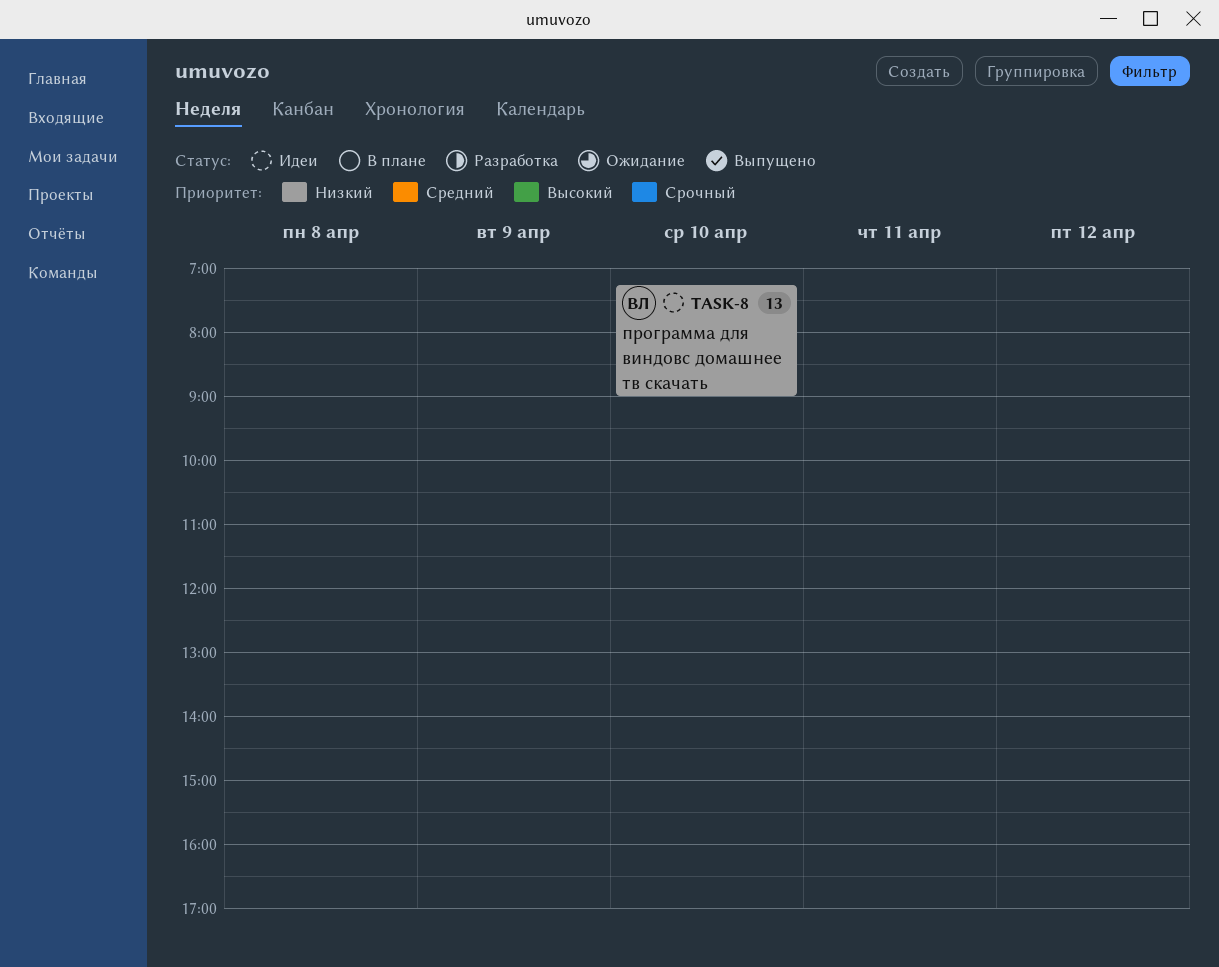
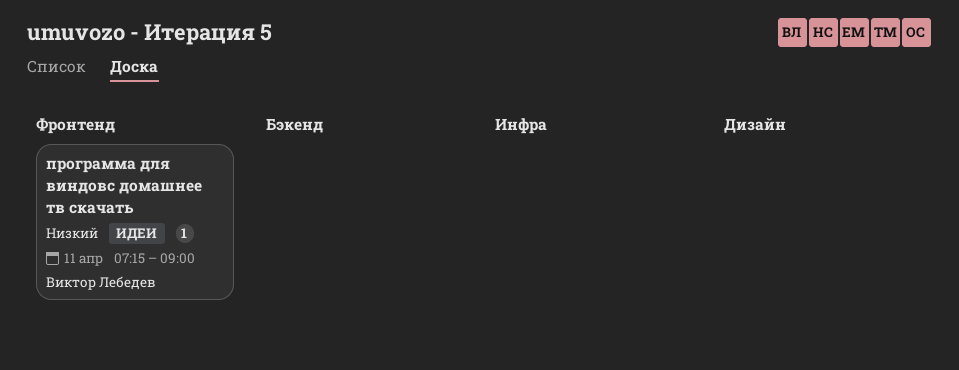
программа для виндовс домашнее тв скачать, estimate: 13 -> 1
программа для виндовс домашнее тв скачать, day: Apr 10 -> Apr 11

